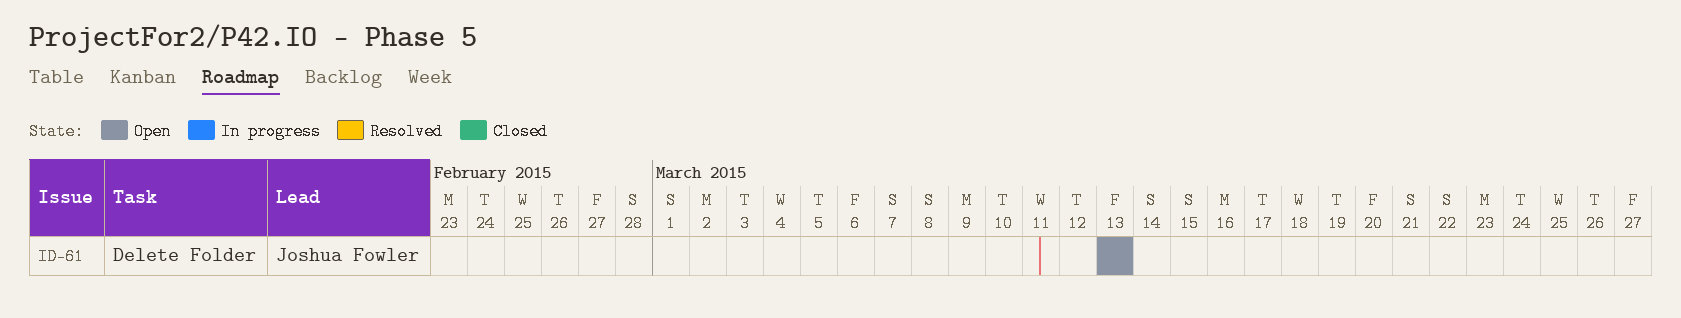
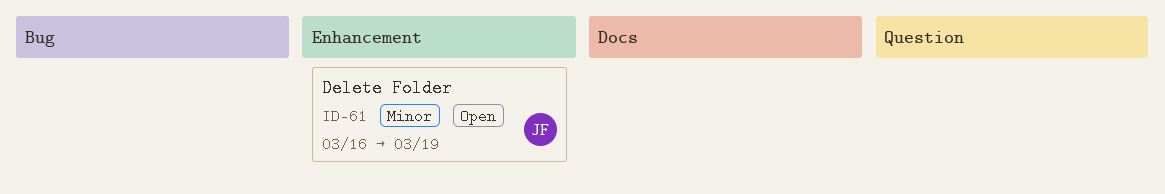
ID-61, start: Mar 13 -> Mar 16
ID-61, due: Mar 13 -> Mar 19

